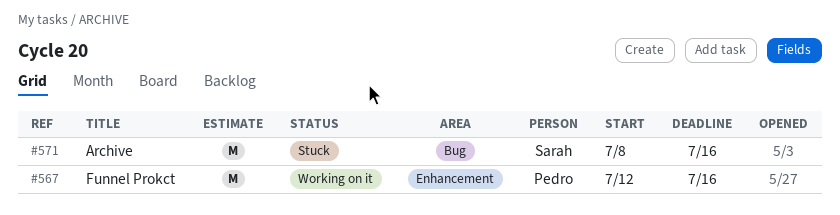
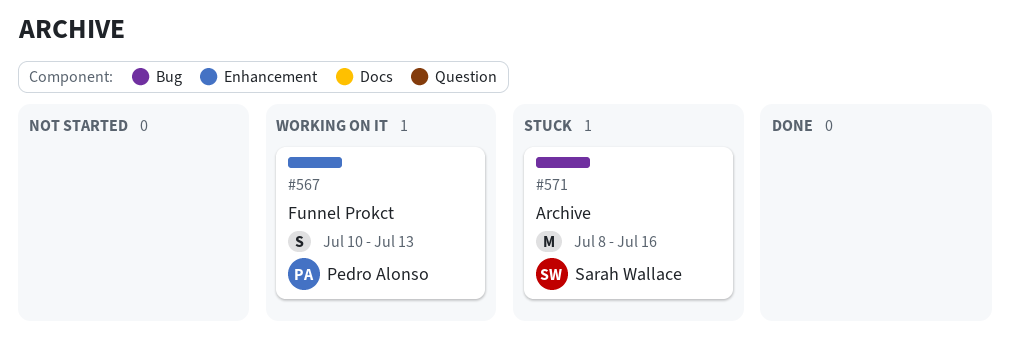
#567, estimate: M -> S
#567, start: Jul 12 -> Jul 10
#567, due: Jul 16 -> Jul 13

